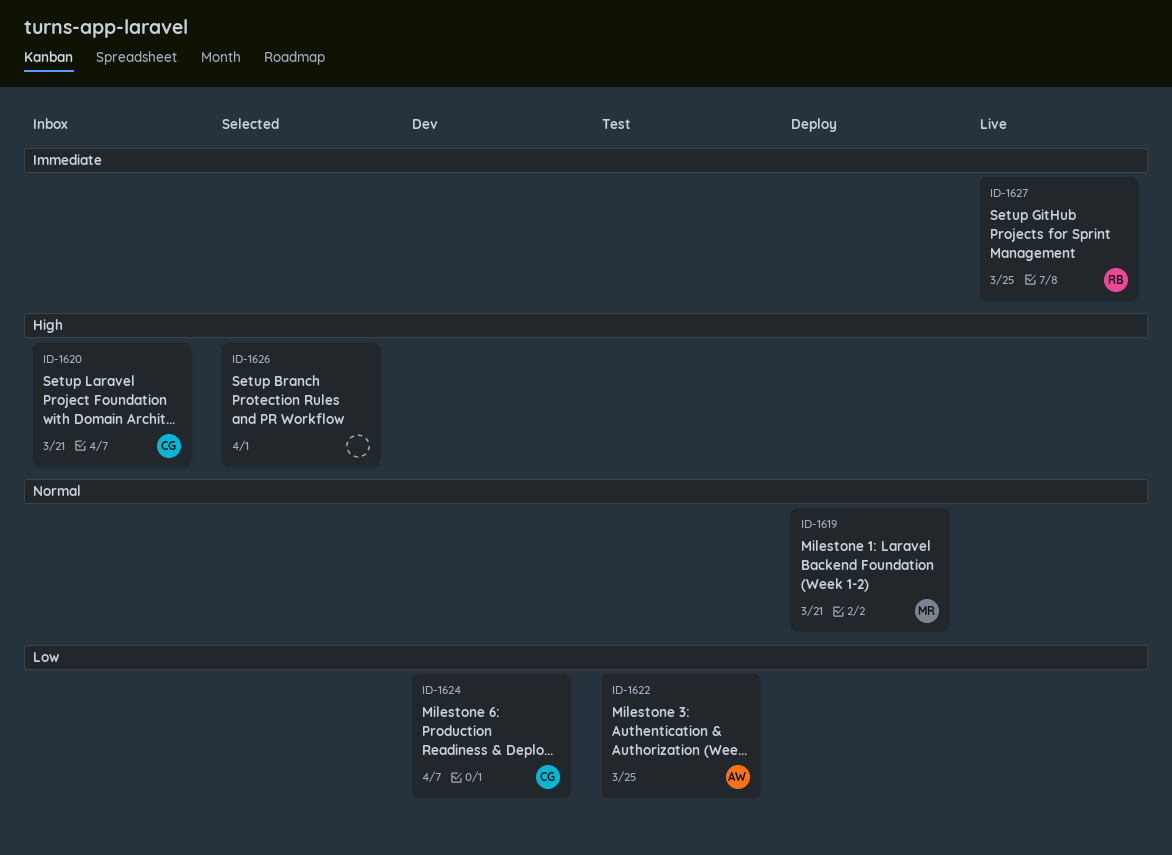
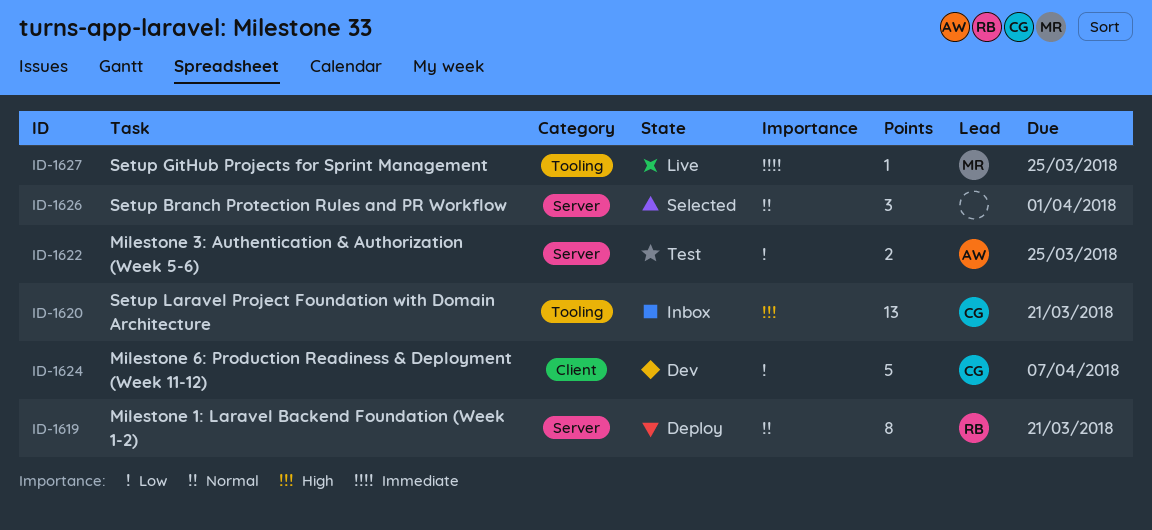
ID-1619, owner: MR -> RB
ID-1626, priority: High -> Normal
ID-1627, owner: RB -> MR

